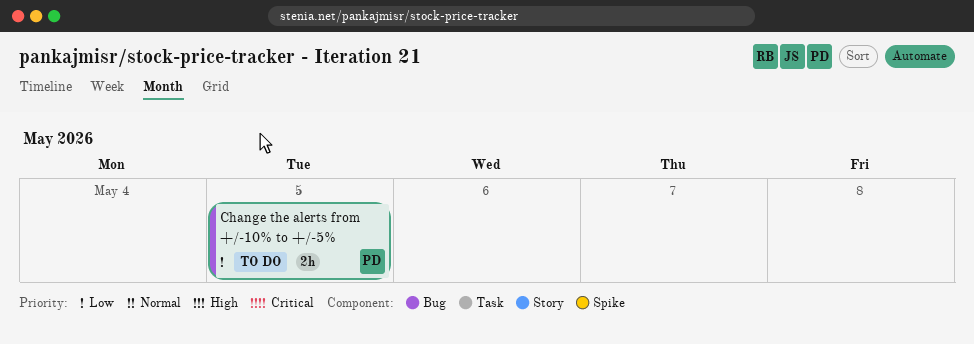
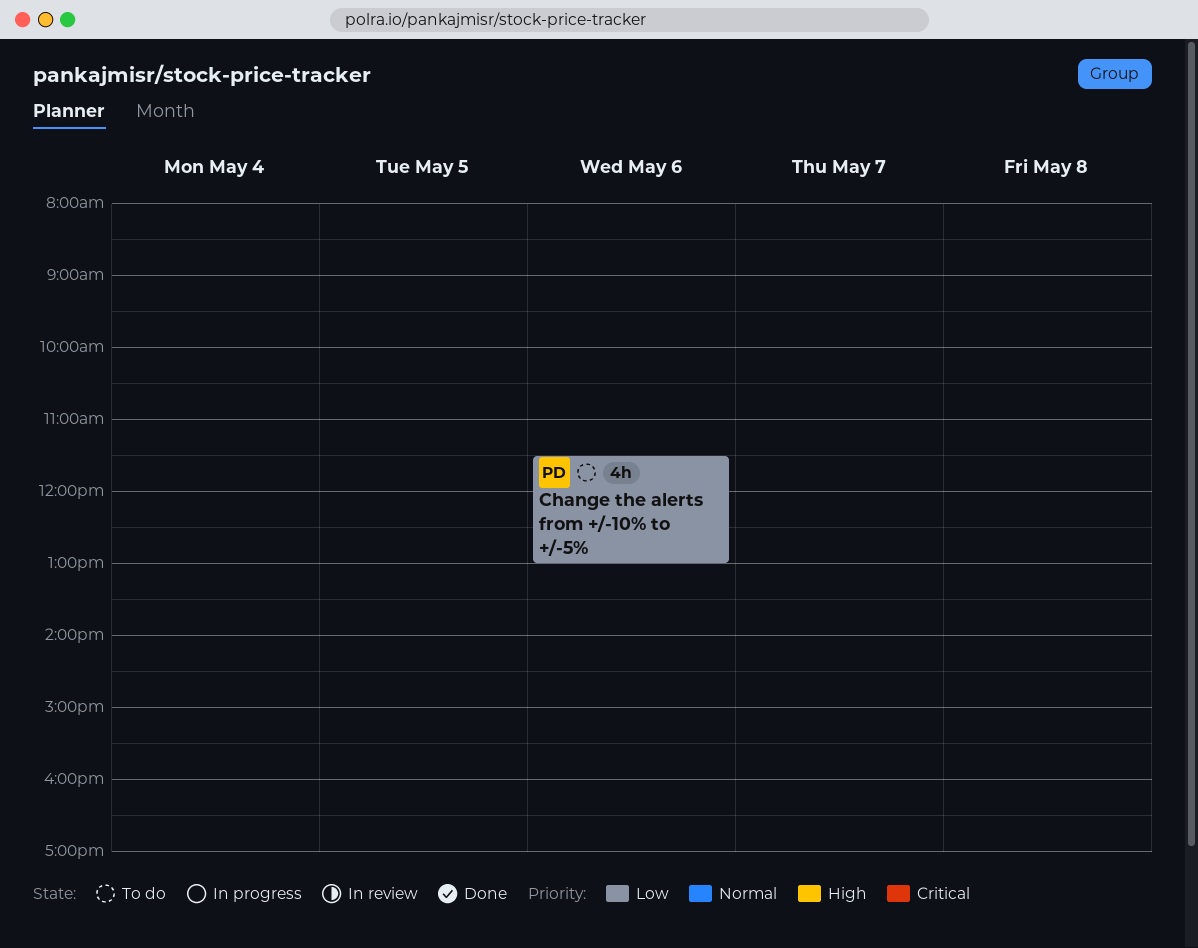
Change the alerts from +/-10% to +/-5%, estimate: 2h -> 4h
Change the alerts from +/-10% to +/-5%, day: May 5 -> May 6

